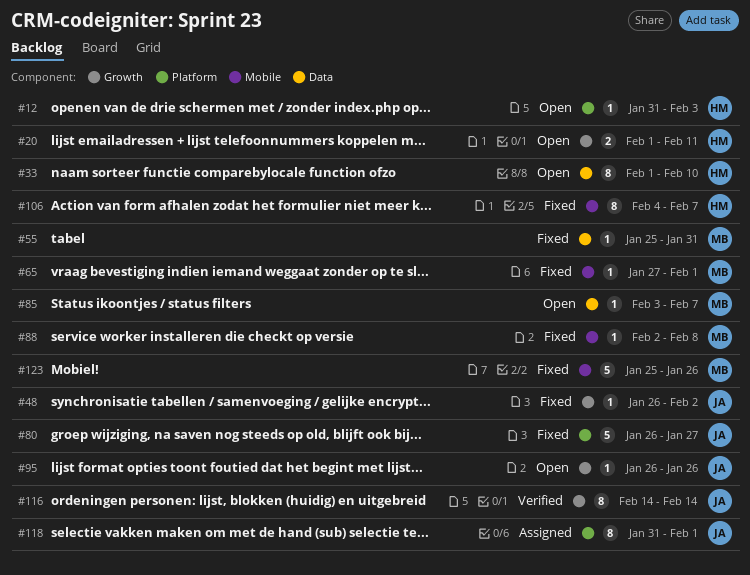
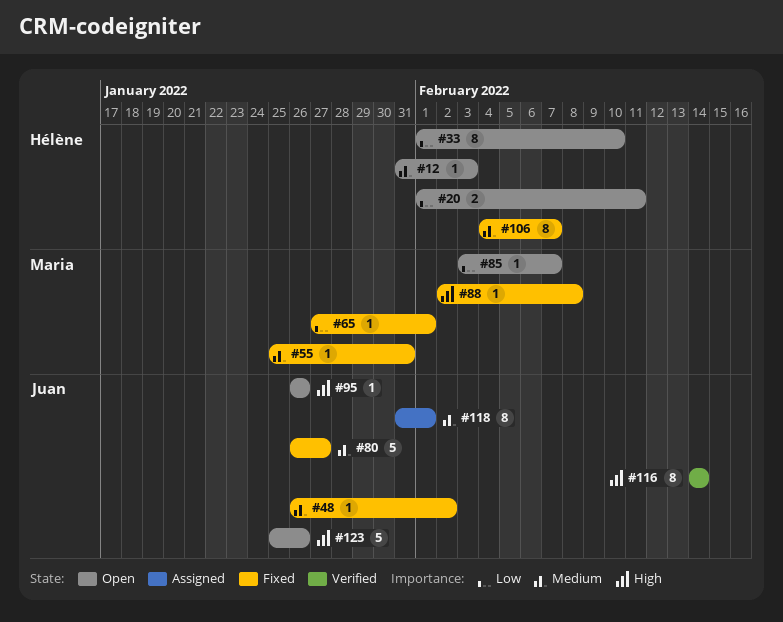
#123, status: Fixed -> Open
#123, owner: Maria -> Juan

